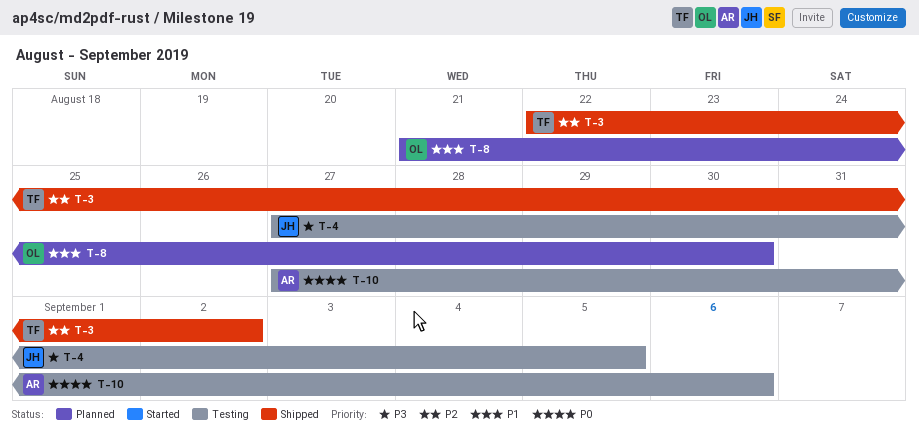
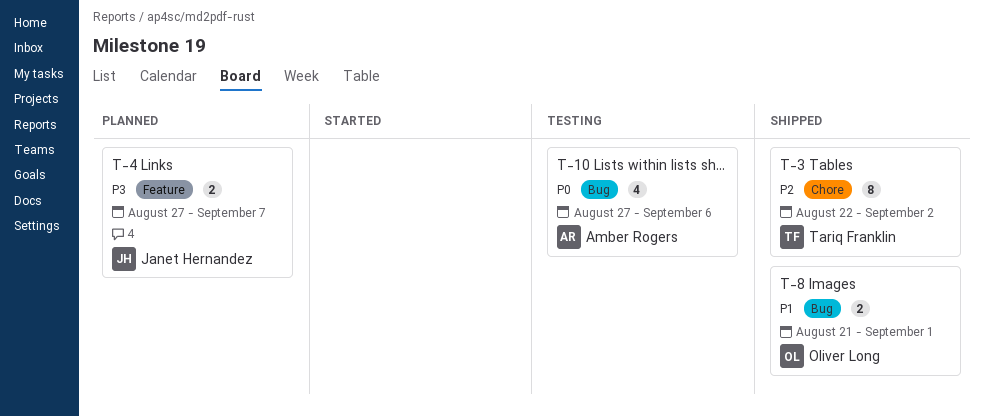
T-4, status: Testing -> Planned
T-4, due: Sep 5 -> Sep 7
T-8, status: Planned -> Shipped
T-8, due: Aug 30 -> Sep 1

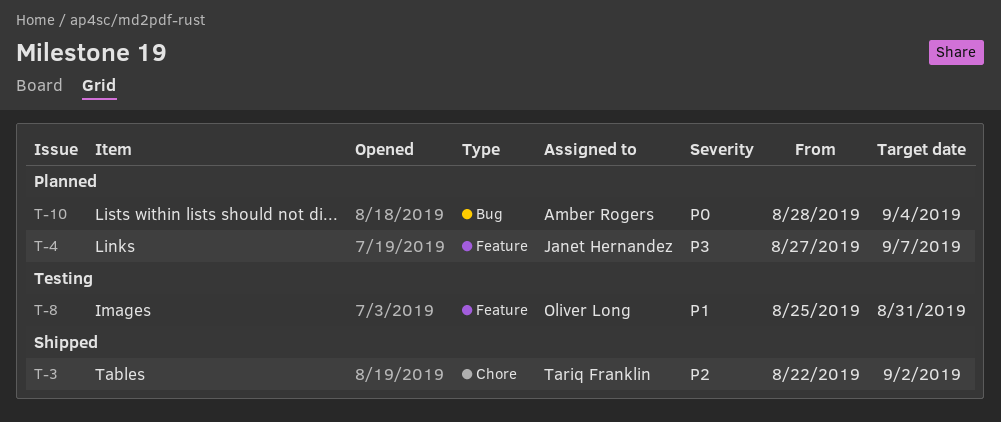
T-8, status: Shipped -> Testing
T-8, label: Bug -> Feature
T-8, start: Aug 21 -> Aug 25
T-8, due: Sep 1 -> Aug 31
T-10, status: Testing -> Planned
T-10, start: Aug 27 -> Aug 28
T-10, due: Sep 6 -> Sep 4

